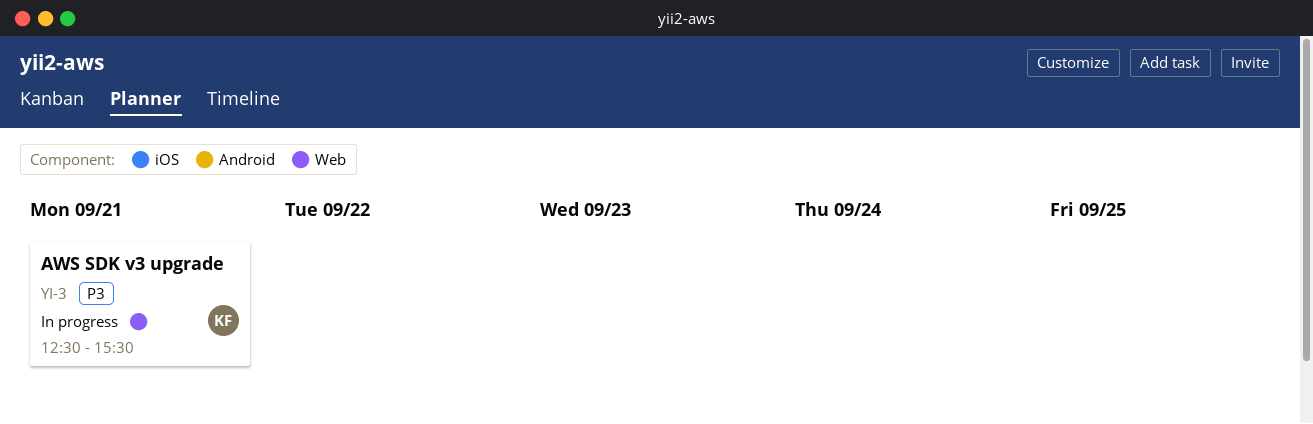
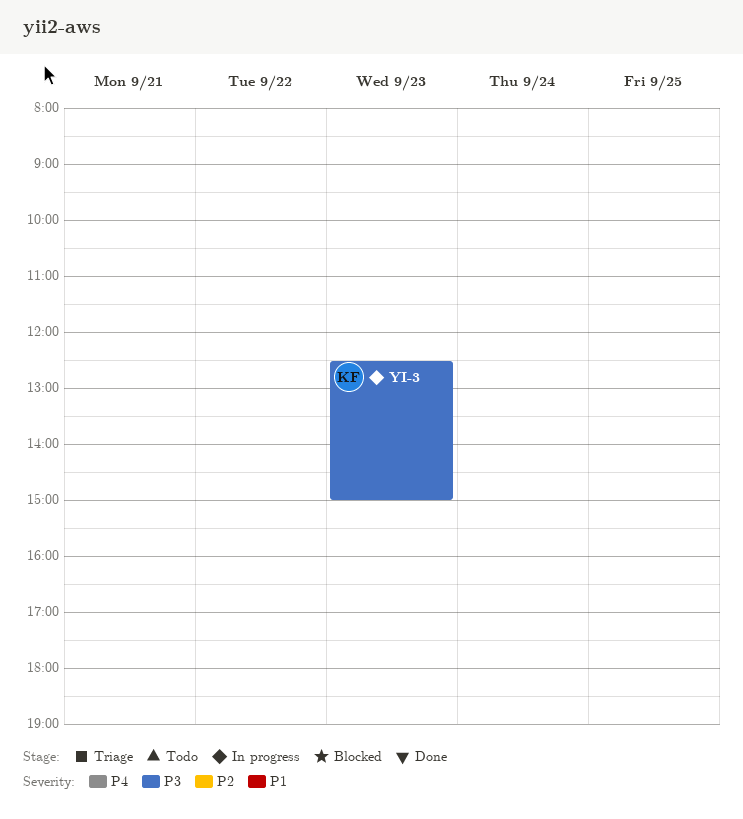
YI-3, day: Sep 21 -> Sep 23
YI-3, ends: 15:30 -> 15:00

